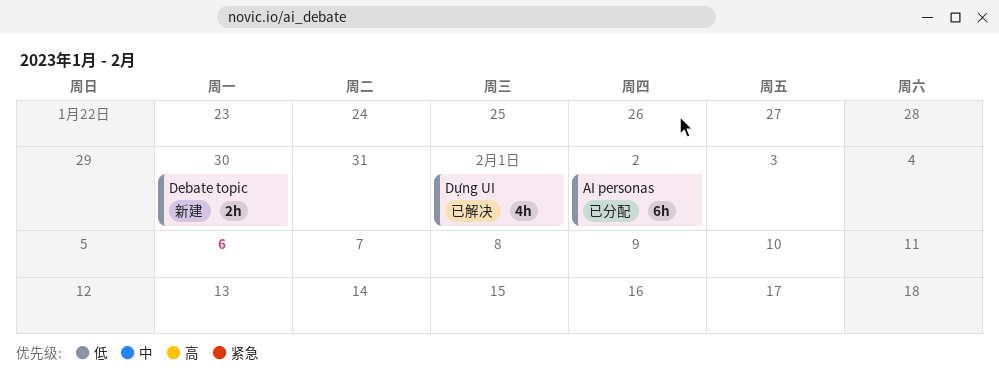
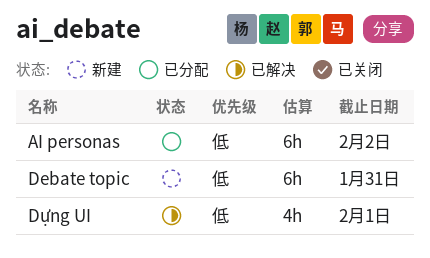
Debate topic, estimate: 2h -> 6h
Debate topic, due: Jan 30 -> Jan 31

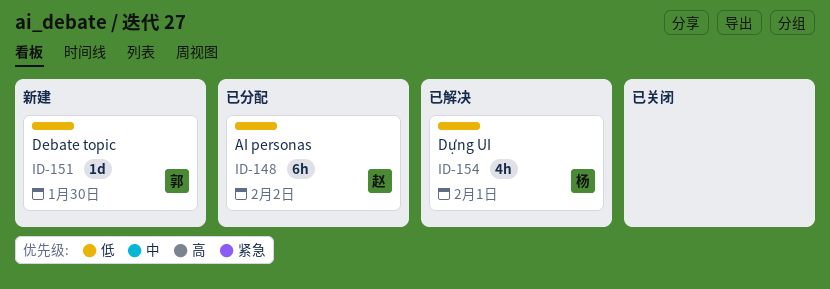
Debate topic, estimate: 6h -> 1d
Debate topic, due: Jan 31 -> Jan 30

